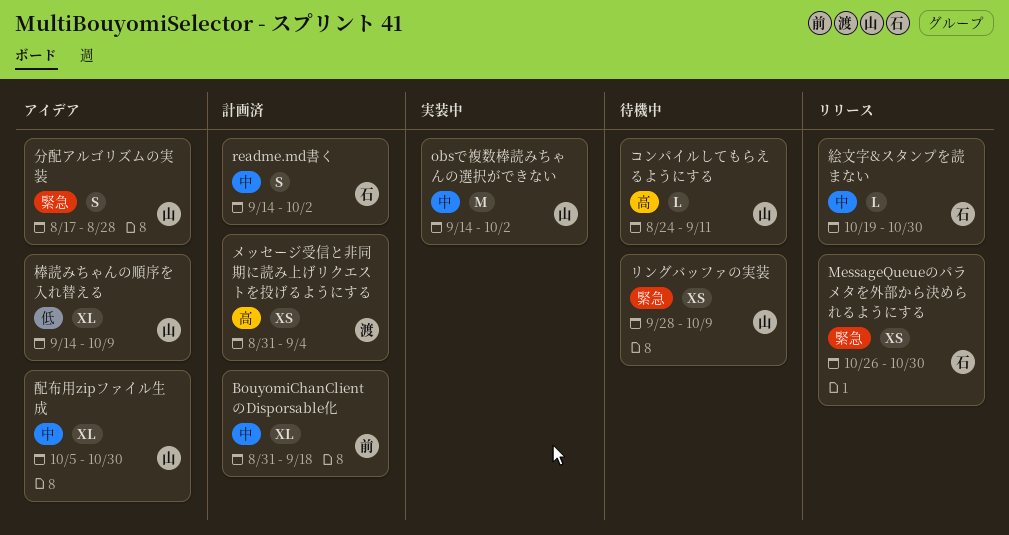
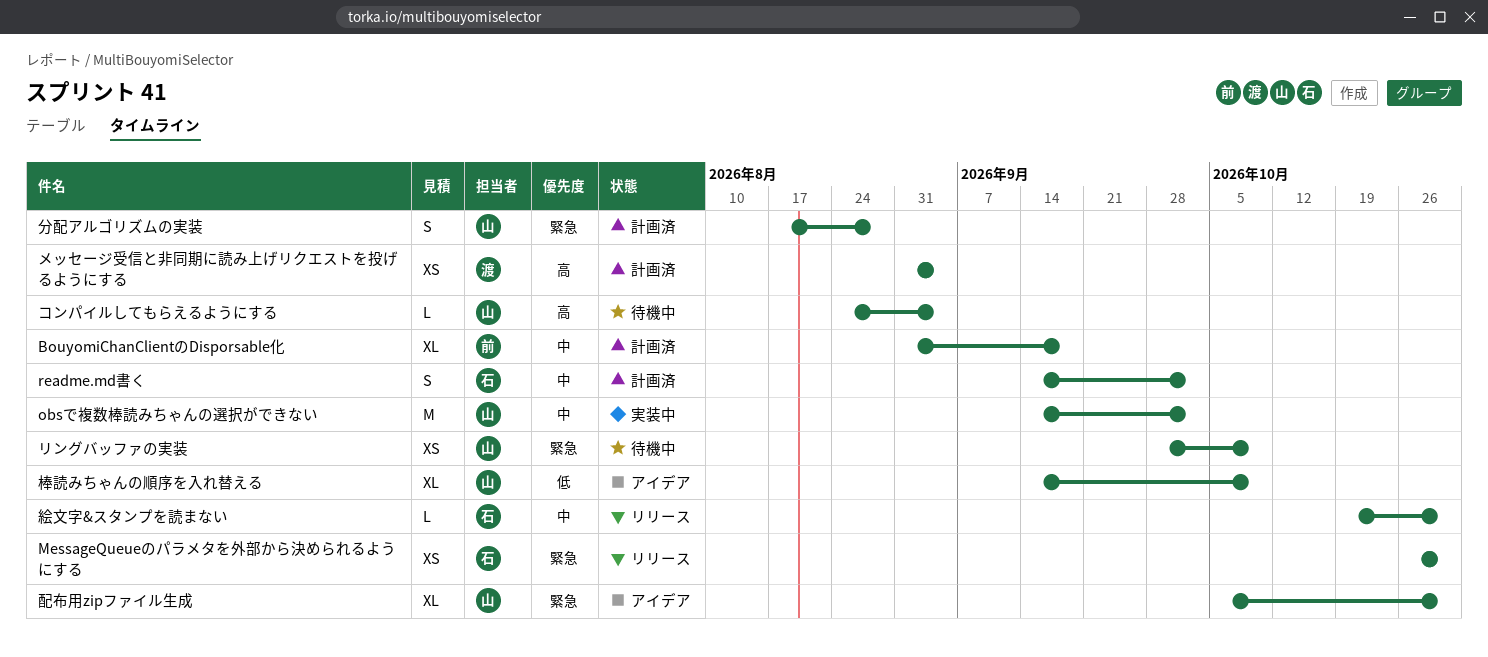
コンパイルしてもらえるようにする, due: Sep 11 -> Sep 4
分配アルゴリズムの実装, status: アイデア -> 計画済
配布用zipファイル生成, priority: 中 -> 緊急

